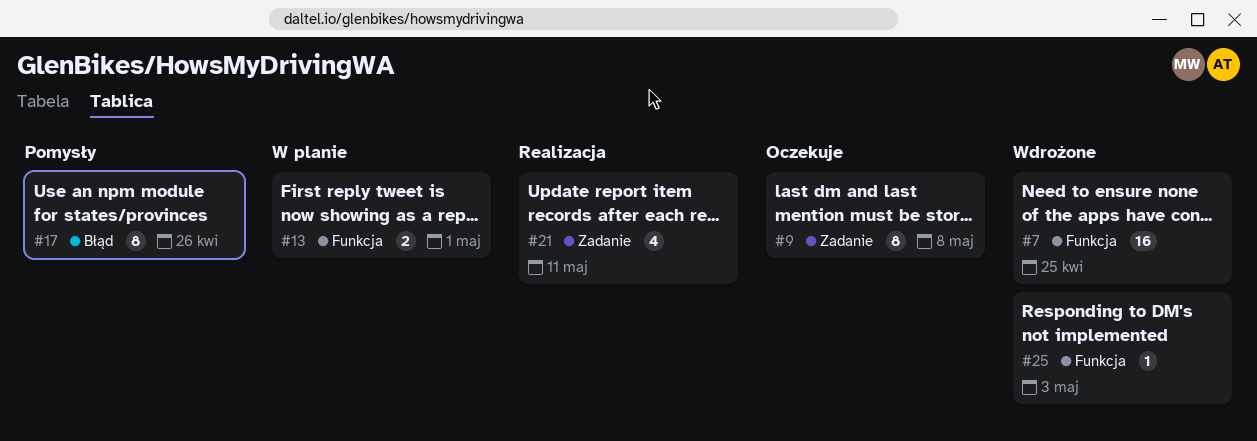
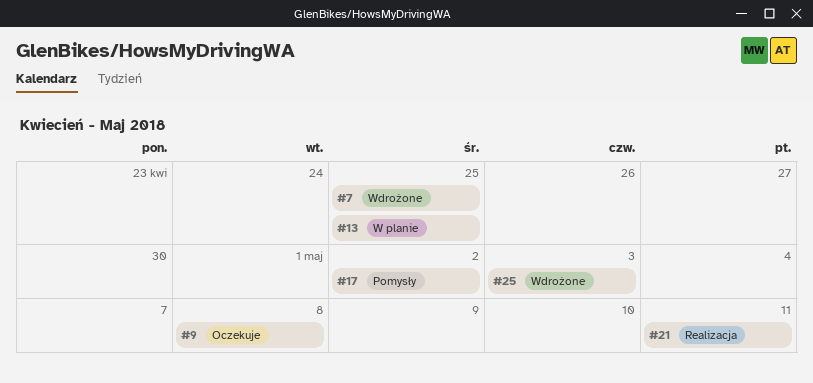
#13, due: May 1 -> Apr 25
#17, due: Apr 26 -> May 2

